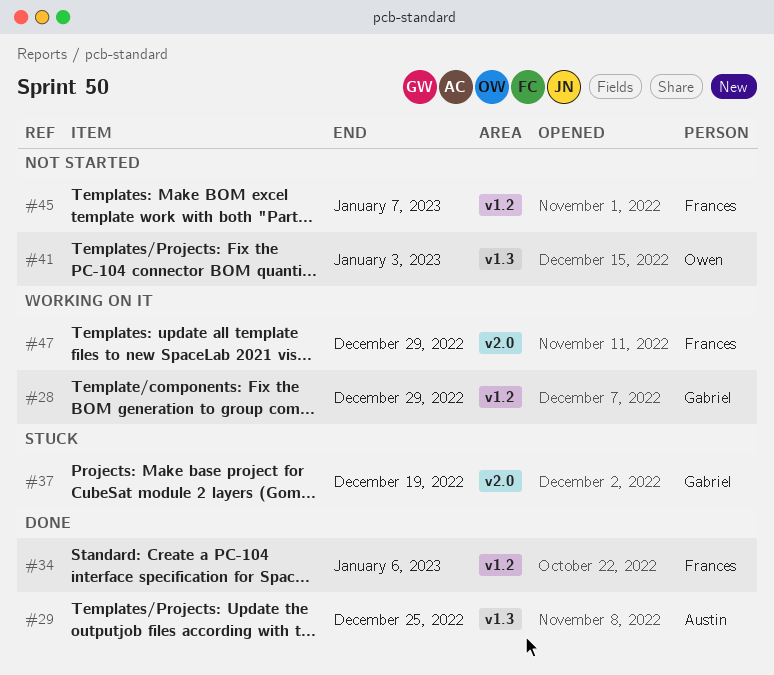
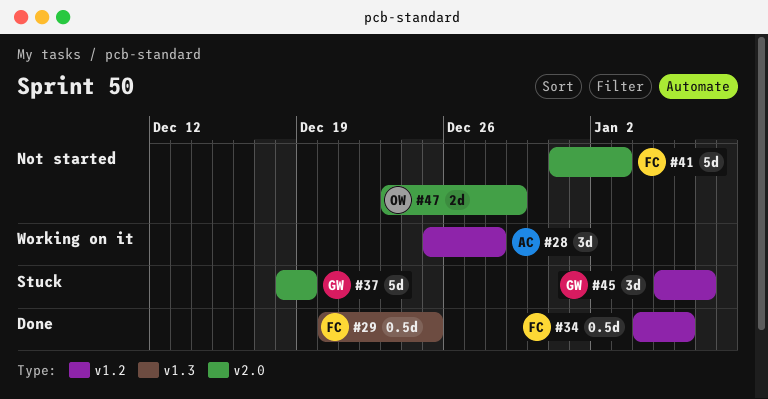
#28, owner: Gabriel -> Austin
#28, due: Dec 29 -> Dec 28
#29, owner: Austin -> Frances
#41, owner: Owen -> Frances
#41, label: v1.3 -> v2.0
#45, status: Not started -> Stuck
#45, owner: Frances -> Gabriel
#47, status: Working on it -> Not started
#47, owner: Frances -> Owen

